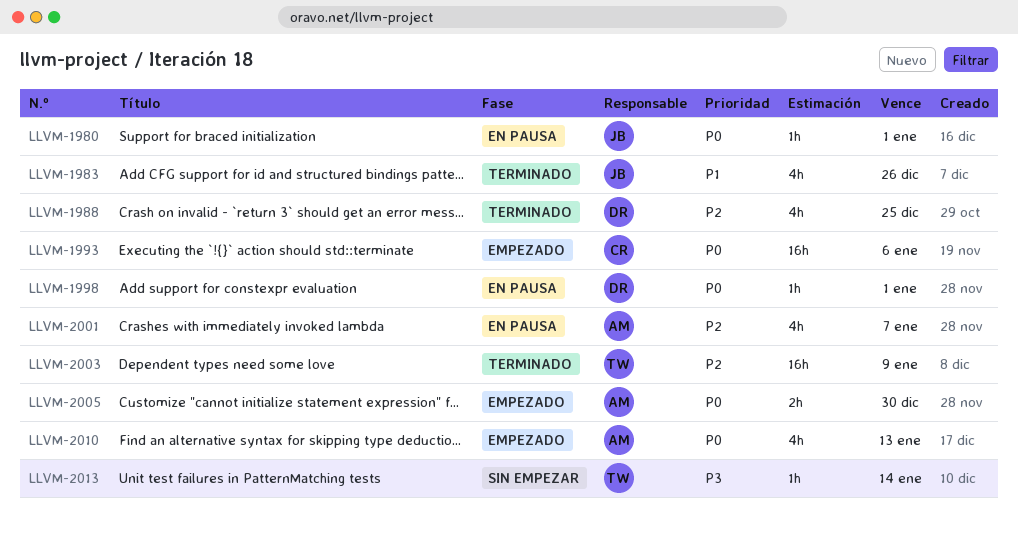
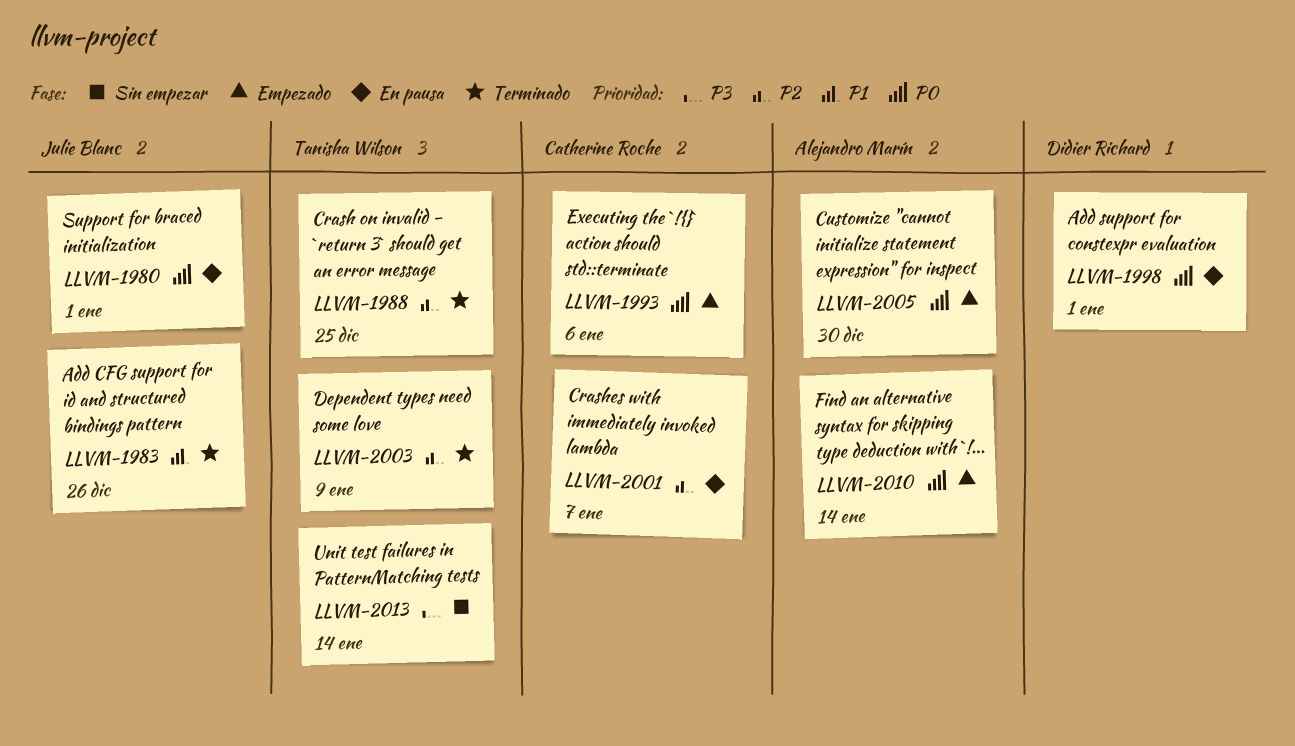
LLVM-1988, owner: Didier Richard -> Tanisha Wilson
LLVM-2001, owner: Alejandro Marín -> Catherine Roche
LLVM-2010, due: Jan 13 -> Jan 14

